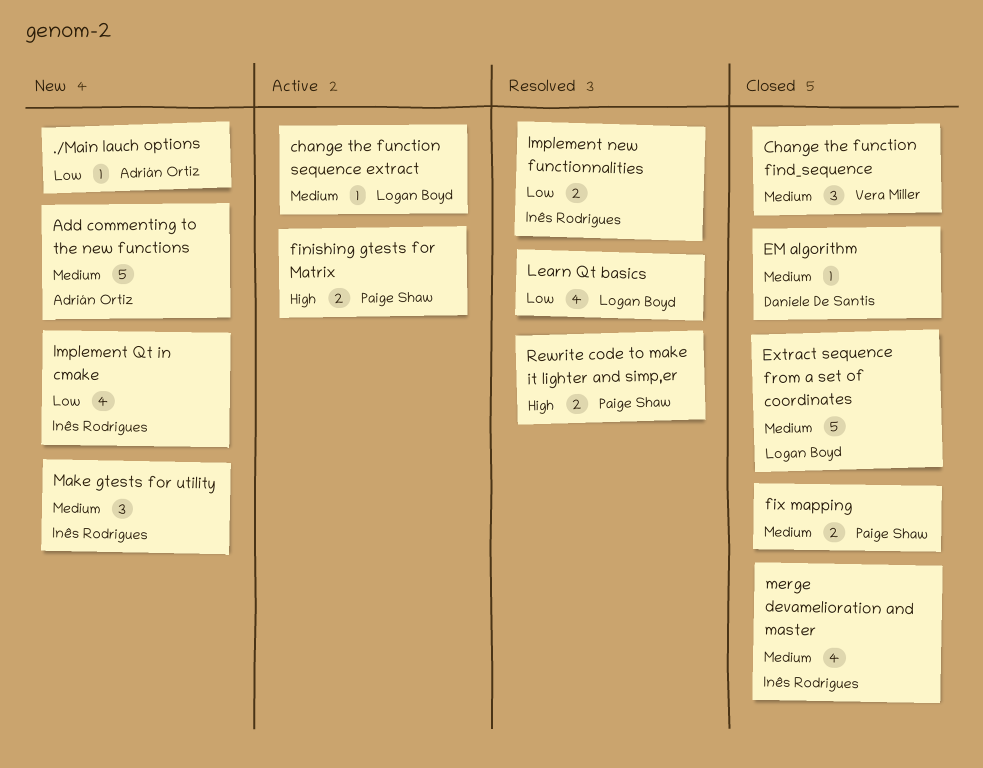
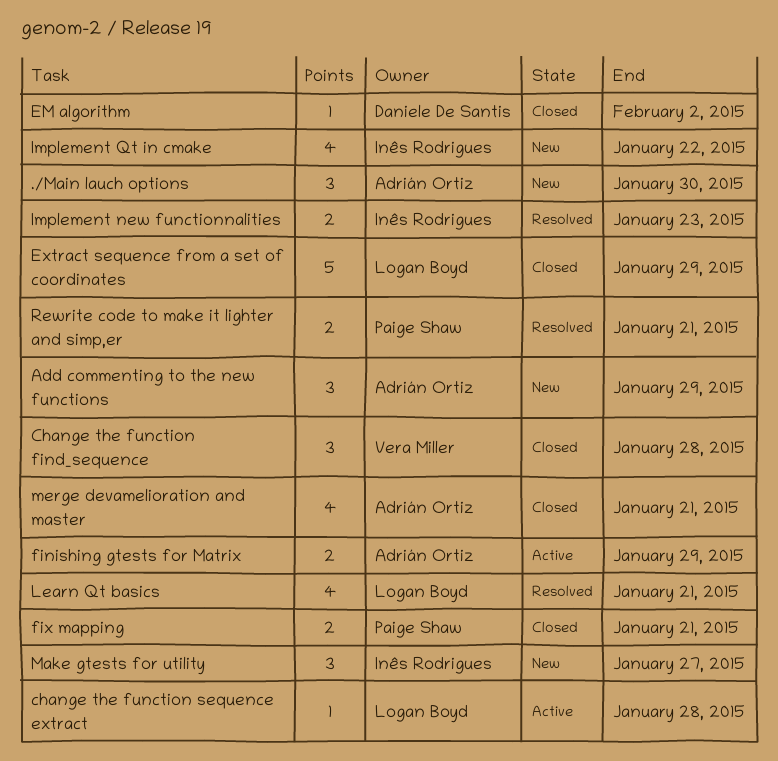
./Main lauch options, estimate: 1 -> 3
Add commenting to the new functions, estimate: 5 -> 3
finishing gtests for Matrix, owner: Paige Shaw -> Adrián Ortiz
merge devamelioration and master, owner: Inês Rodrigues -> Adrián Ortiz

